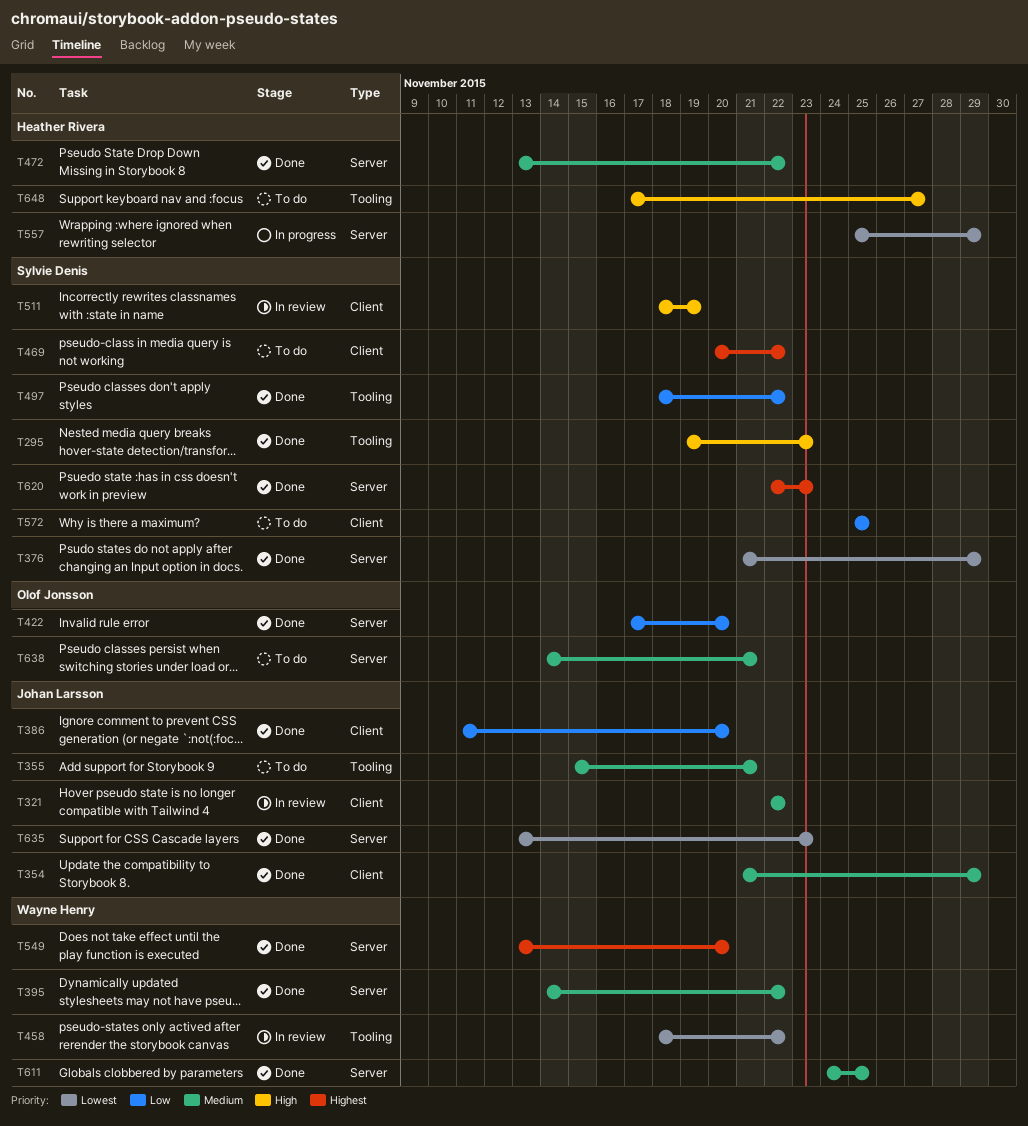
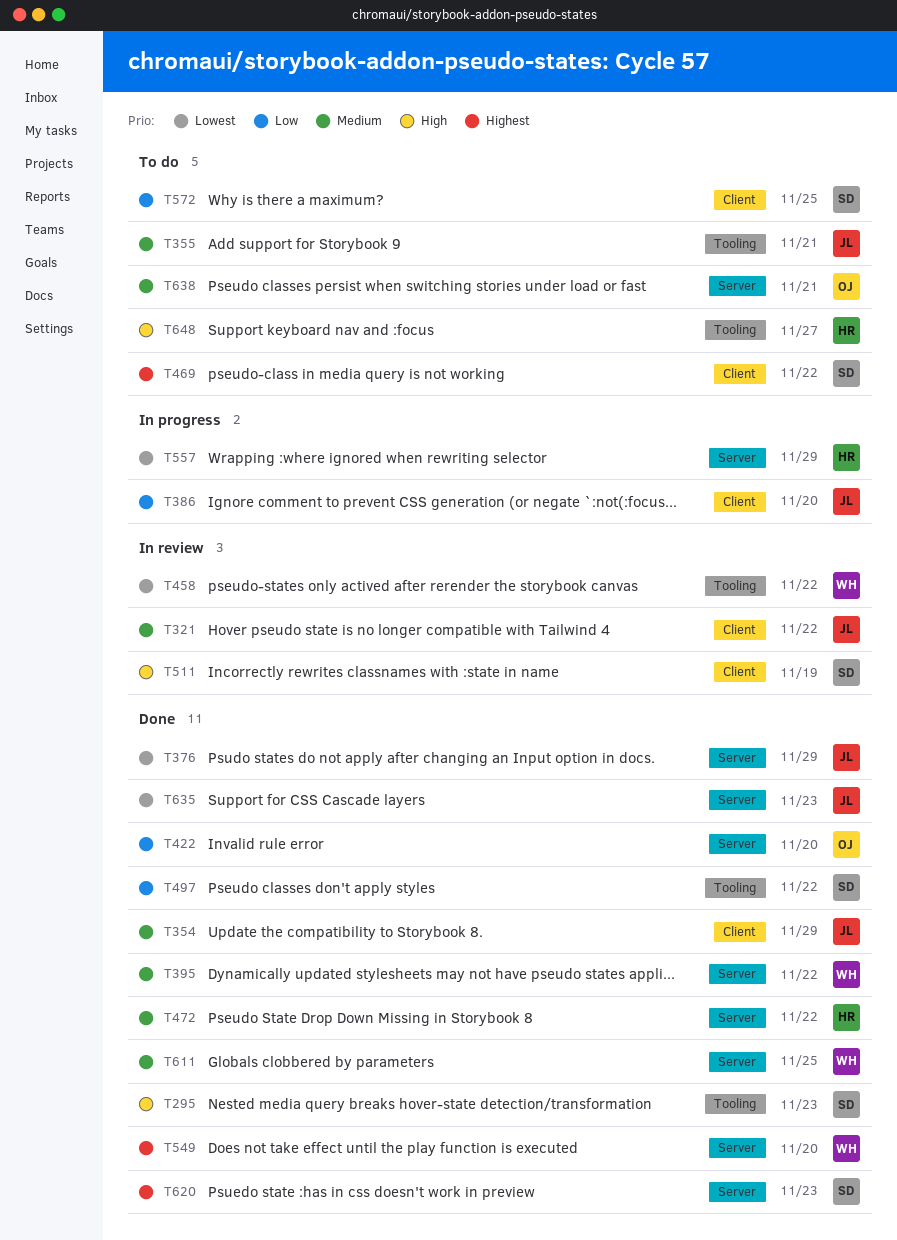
T376, owner: Sylvie Denis -> Johan Larsson
T386, status: Done -> In progress

